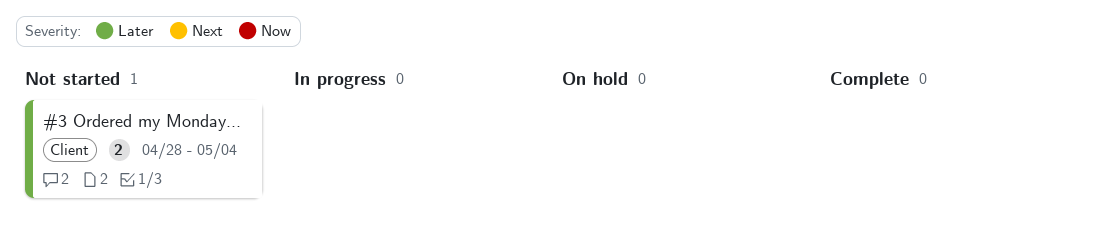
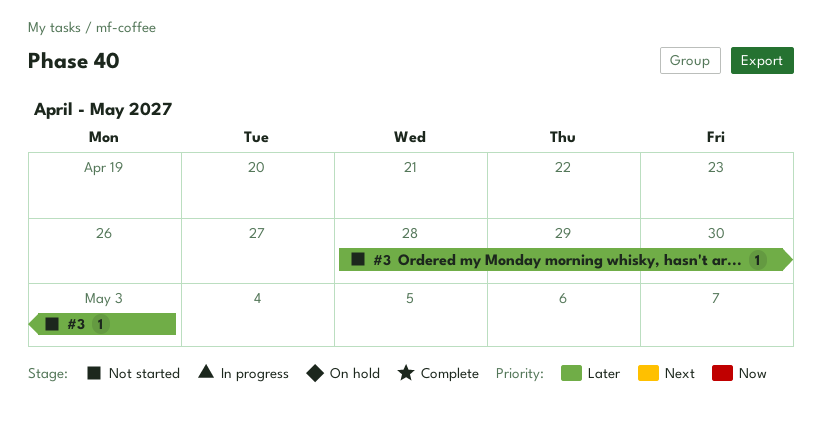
#3, estimate: 2 -> 1
#3, due: May 4 -> May 3

